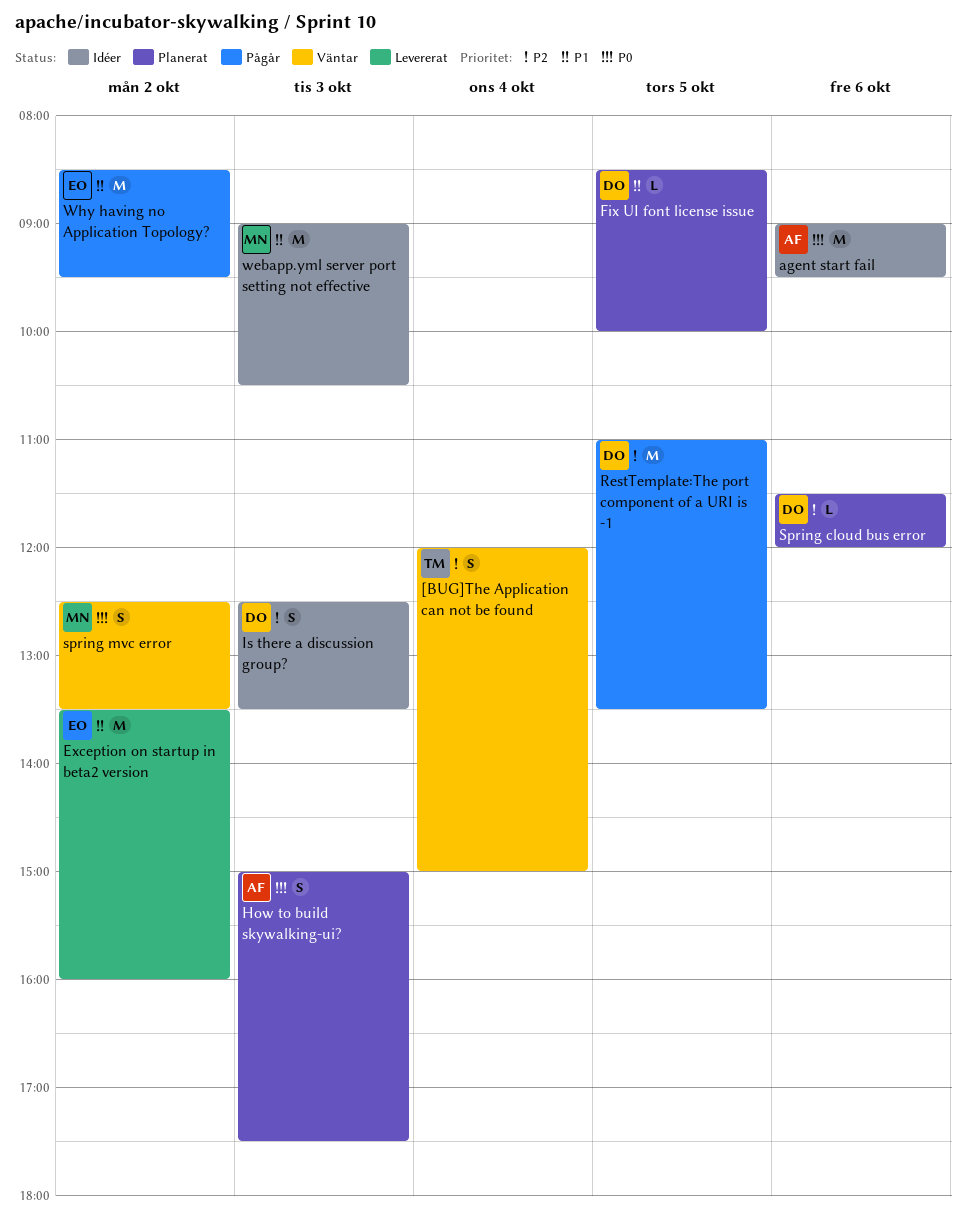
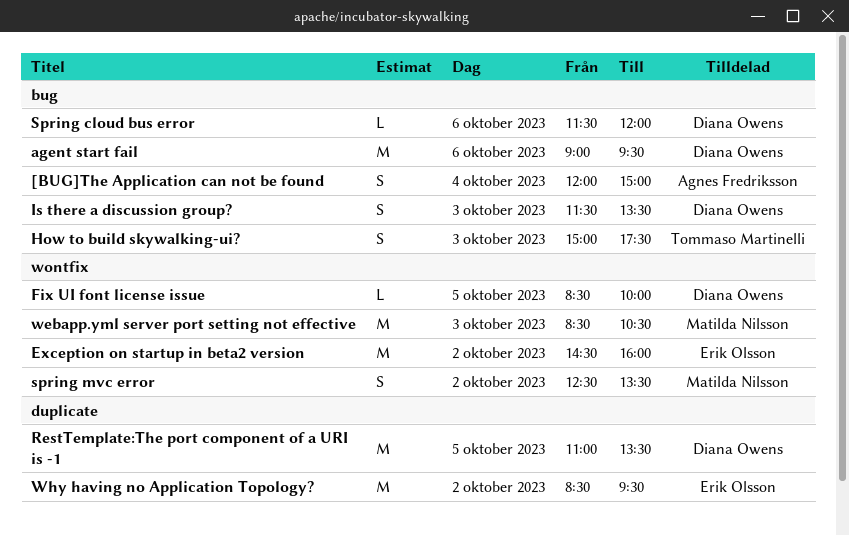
[BUG]The Application can not be found, owner: Tommaso Martinelli -> Agnes Fredriksson
agent start fail, owner: Agnes Fredriksson -> Diana Owens
Exception on startup in beta2 version, begins: 13:30 -> 14:30
How to build skywalking-ui?, owner: Agnes Fredriksson -> Tommaso Martinelli
Is there a discussion group?, begins: 12:30 -> 11:30
webapp.yml server port setting not effective, begins: 09:00 -> 08:30

